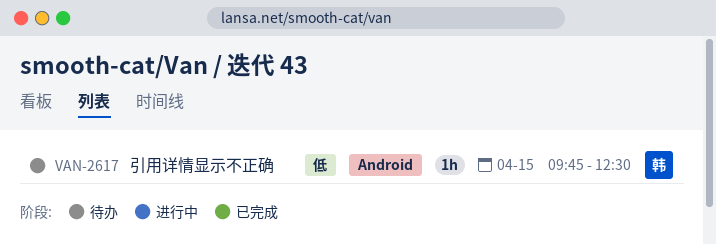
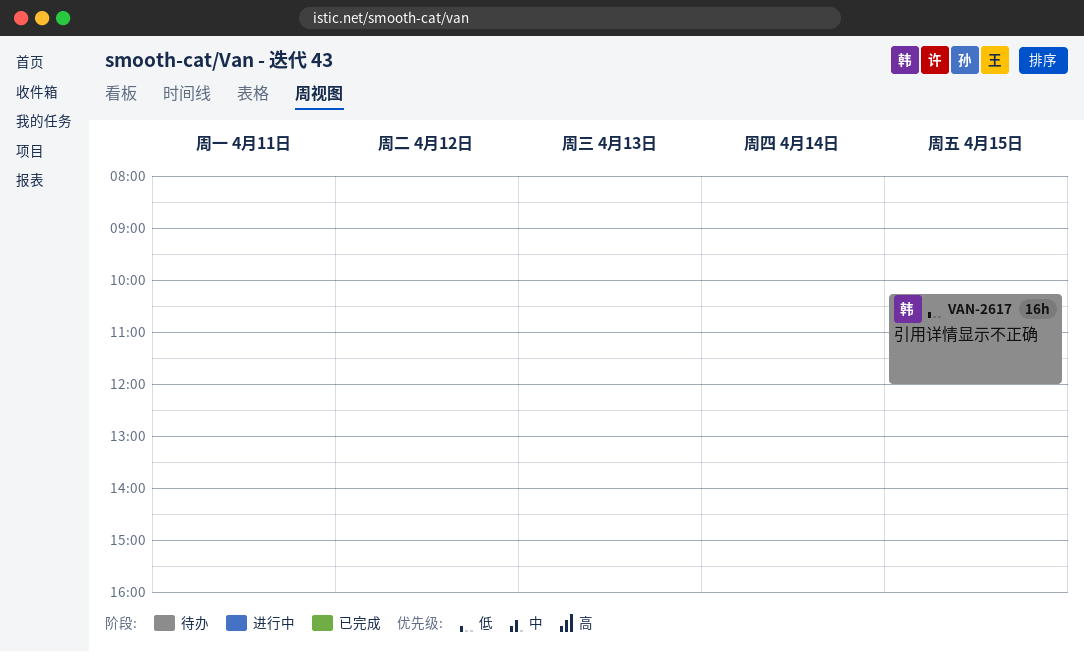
VAN-2617, estimate: 1h -> 16h
VAN-2617, begins: 09:45 -> 10:15
VAN-2617, ends: 12:30 -> 12:00

